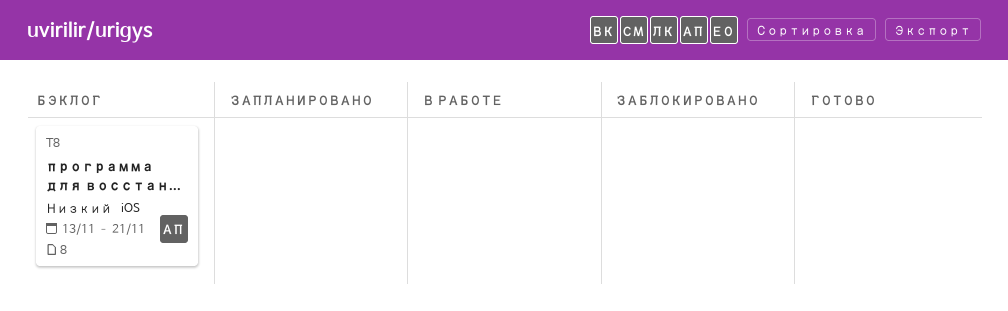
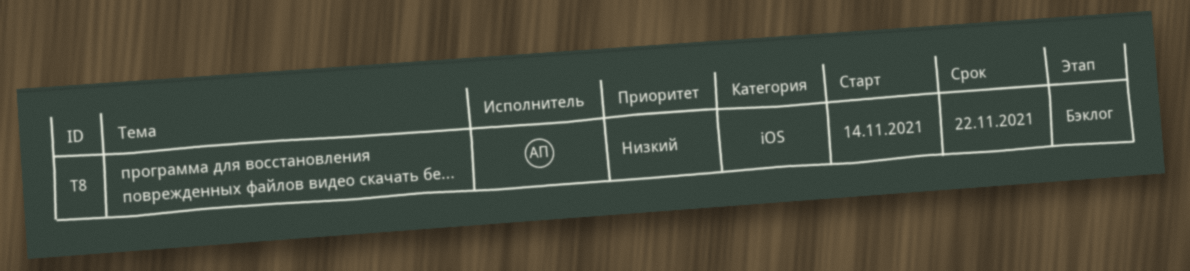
T8, start: Nov 13 -> Nov 14
T8, due: Nov 21 -> Nov 22

